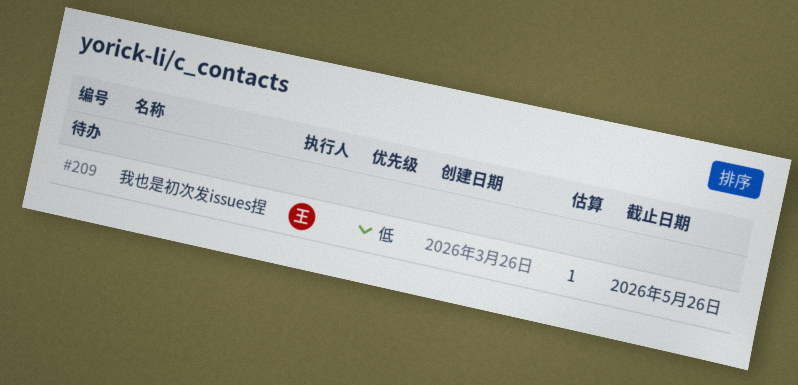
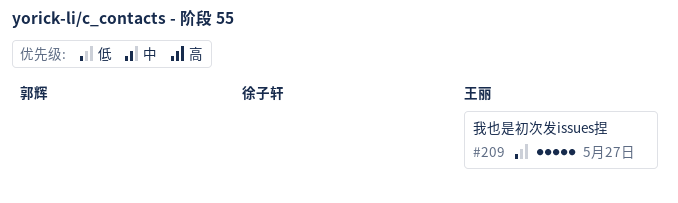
#209, estimate: 1 -> 5
#209, due: May 26 -> May 27

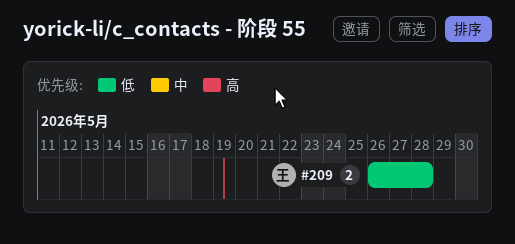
#209, estimate: 5 -> 2
#209, due: May 27 -> May 28

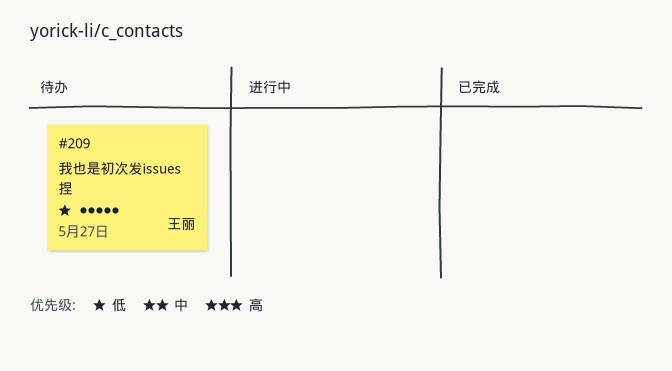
#209, estimate: 2 -> 5
#209, due: May 28 -> May 27

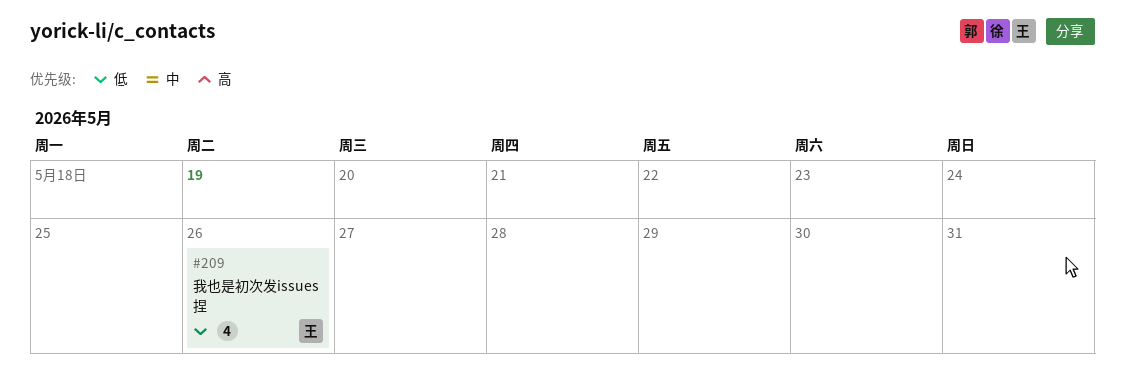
#209, estimate: 5 -> 4
#209, due: May 27 -> May 26

